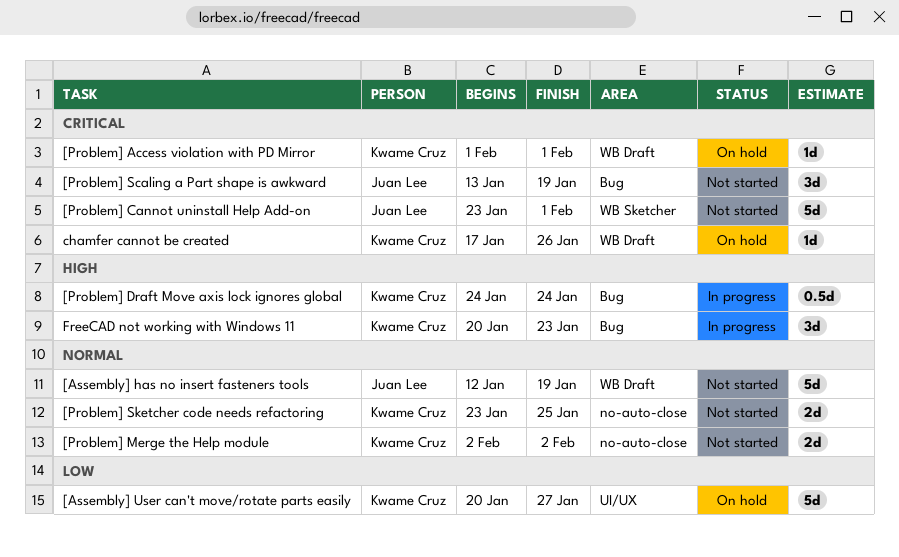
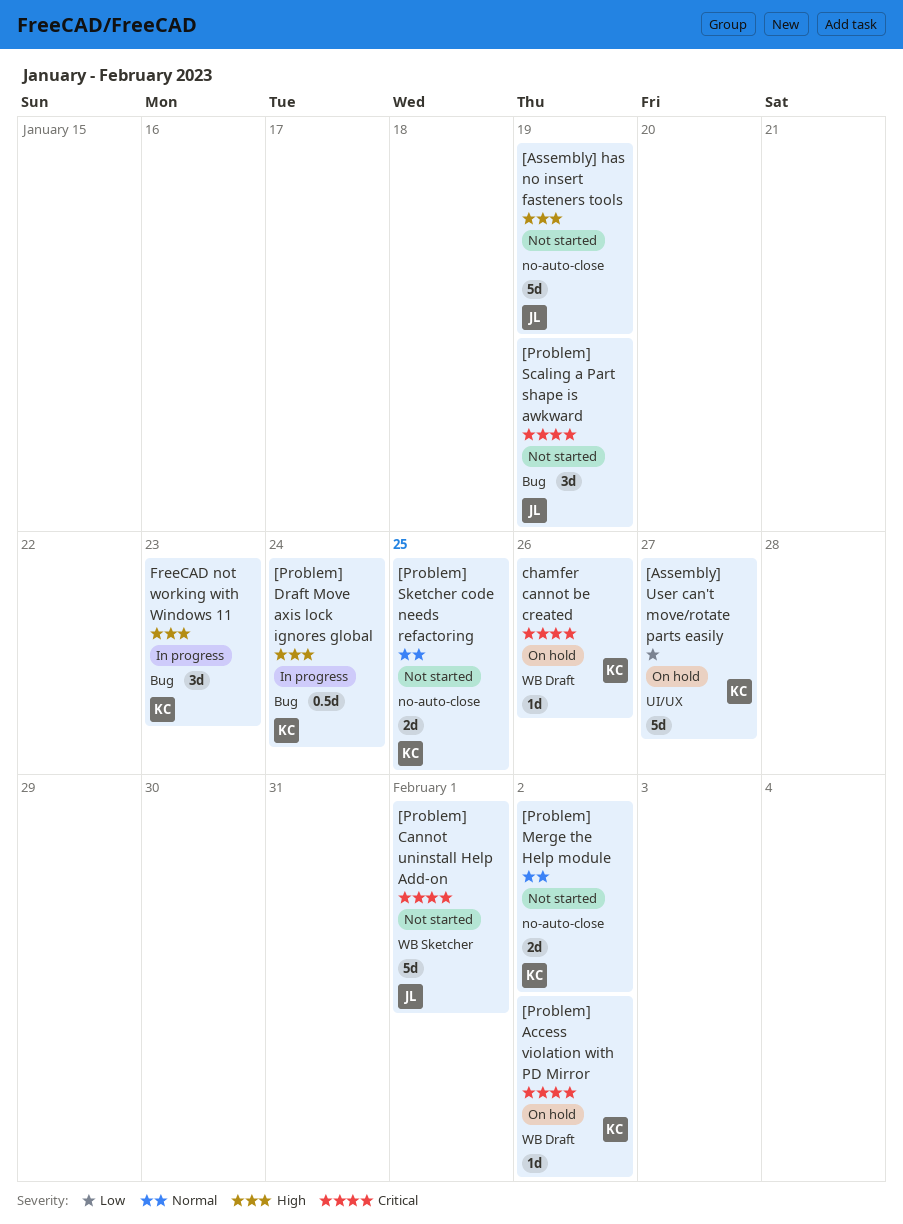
[Assembly] has no insert fasteners tools, priority: Normal -> High
[Assembly] has no insert fasteners tools, label: WB Draft -> no-auto-close
[Problem] Access violation with PD Mirror, due: Feb 1 -> Feb 2

